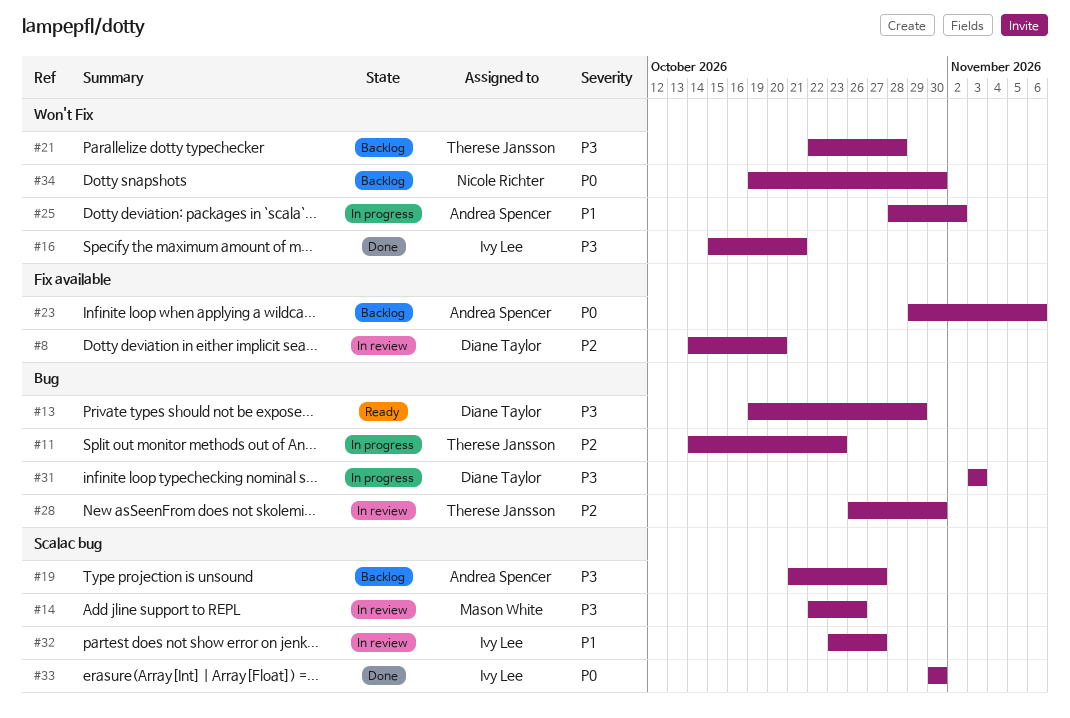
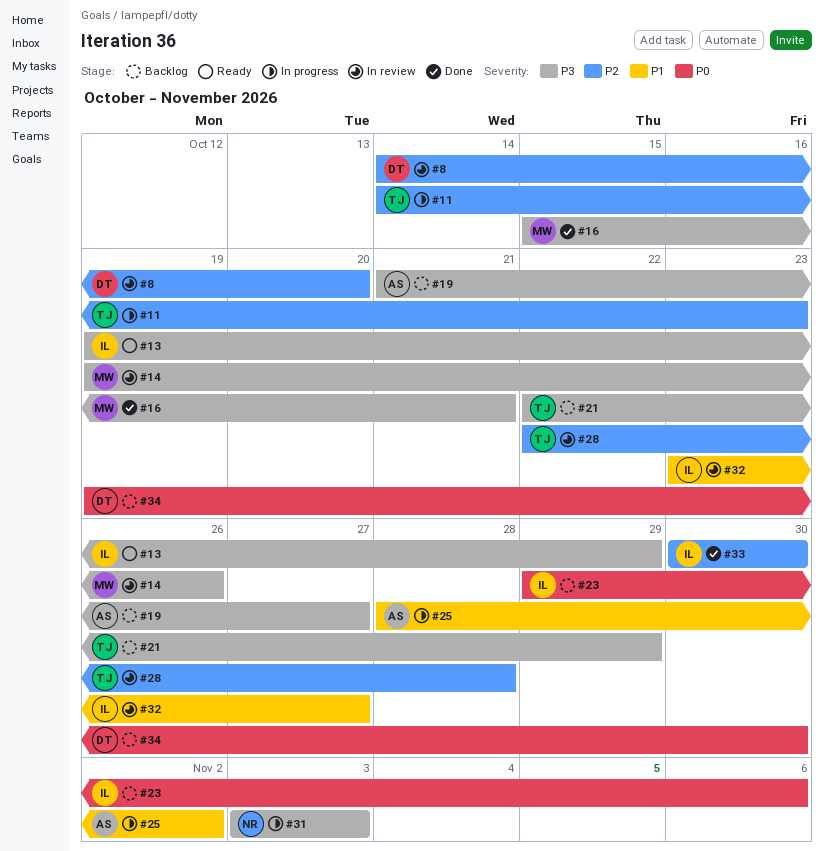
#13, owner: Diane Taylor -> Ivy Lee
#14, start: Oct 22 -> Oct 19
#16, owner: Ivy Lee -> Mason White
#21, due: Oct 28 -> Oct 29
#23, owner: Andrea Spencer -> Ivy Lee
#28, start: Oct 26 -> Oct 22
#28, due: Oct 30 -> Oct 28
#31, owner: Diane Taylor -> Nicole Richter
#33, priority: P0 -> P2
#34, owner: Nicole Richter -> Diane Taylor

